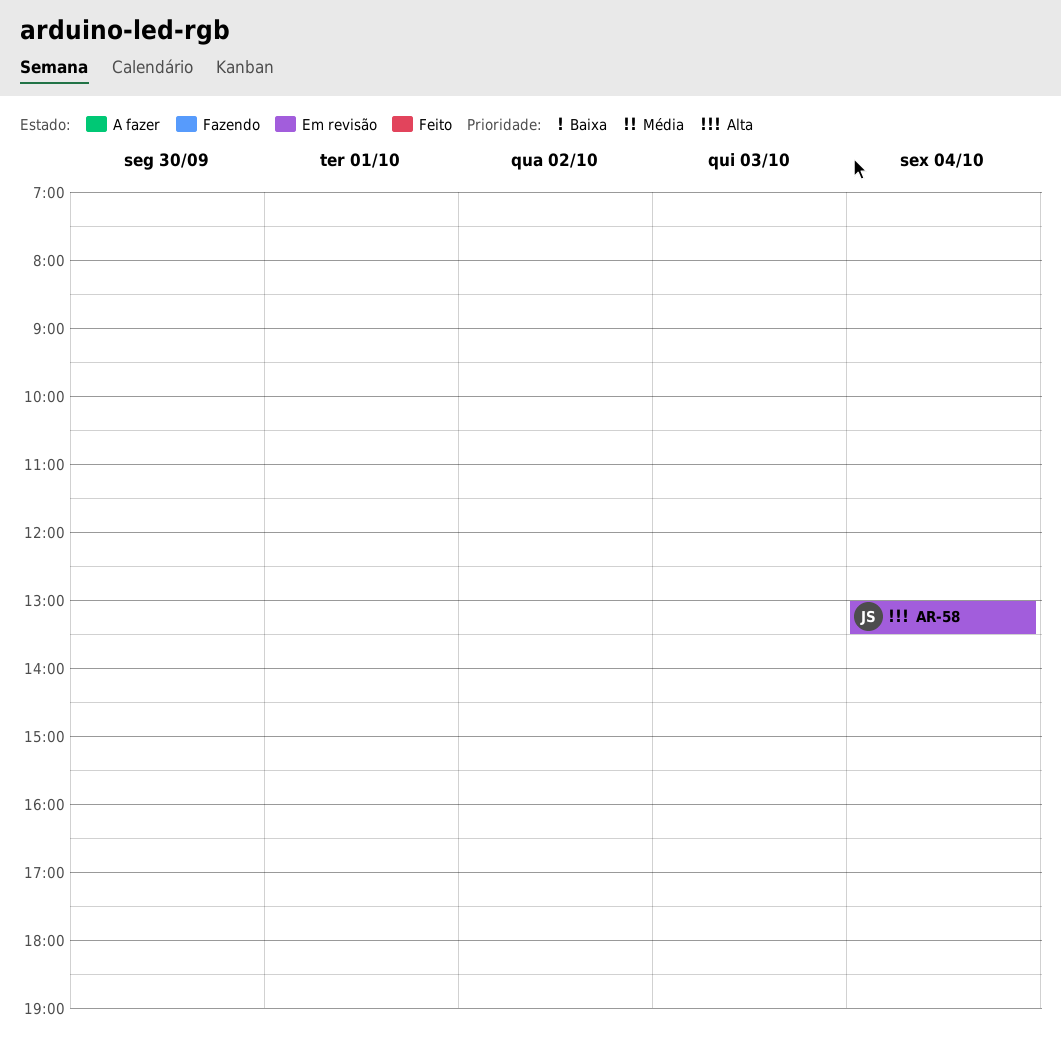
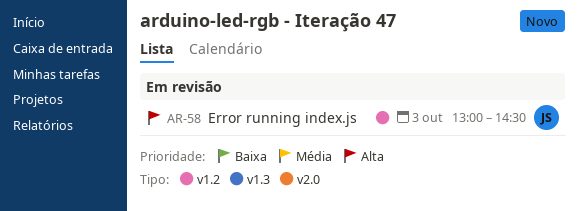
AR-58, day: Oct 4 -> Oct 3
AR-58, ends: 13:30 -> 14:30

